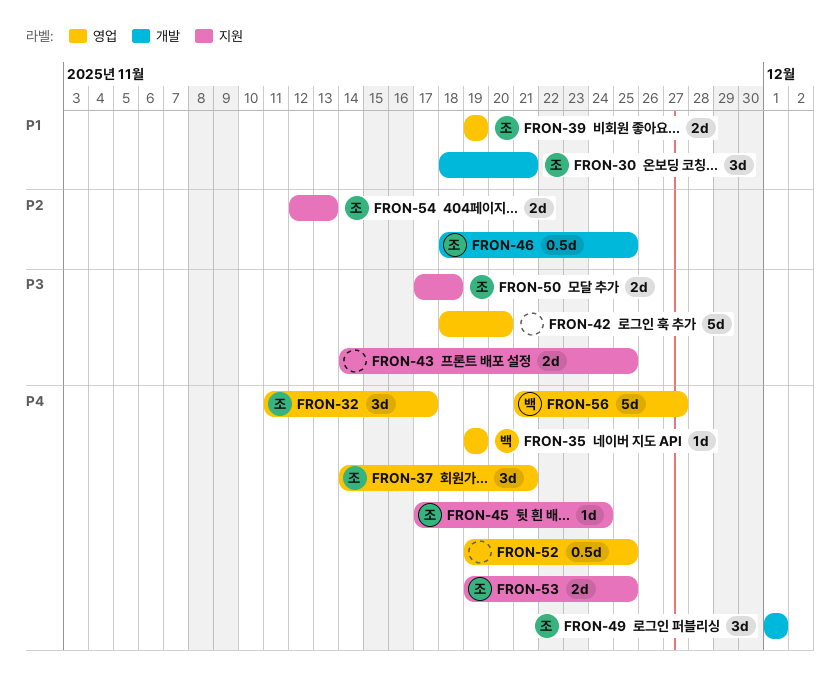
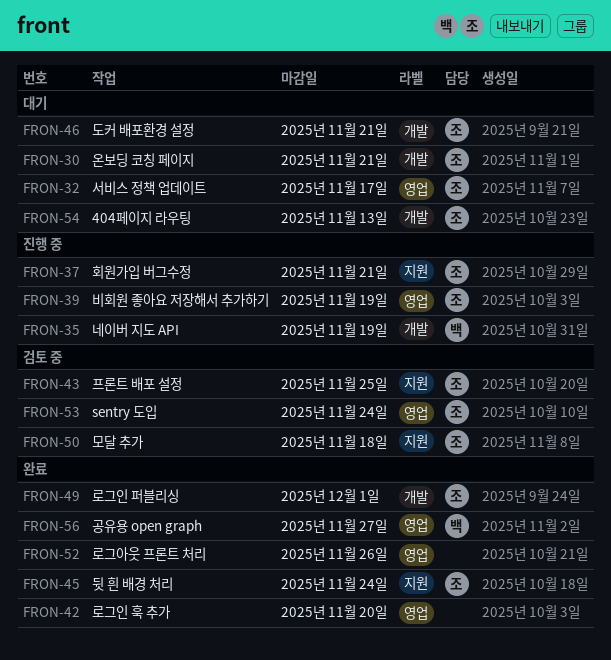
FRON-35, label: 영업 -> 개발
FRON-37, label: 영업 -> 지원
FRON-43, owner: none -> 조
FRON-46, due: Nov 25 -> Nov 21
FRON-52, due: Nov 25 -> Nov 26
FRON-53, label: 지원 -> 영업
FRON-53, due: Nov 25 -> Nov 24
FRON-54, label: 지원 -> 개발

